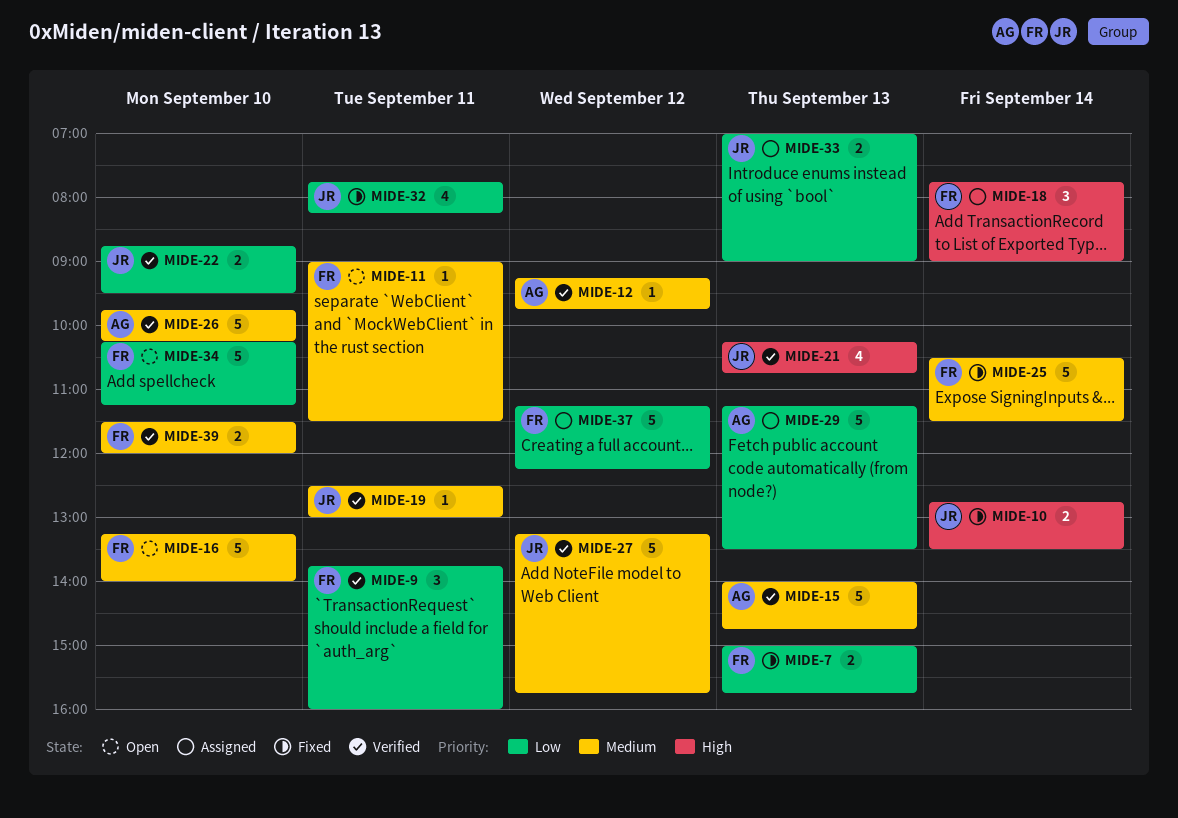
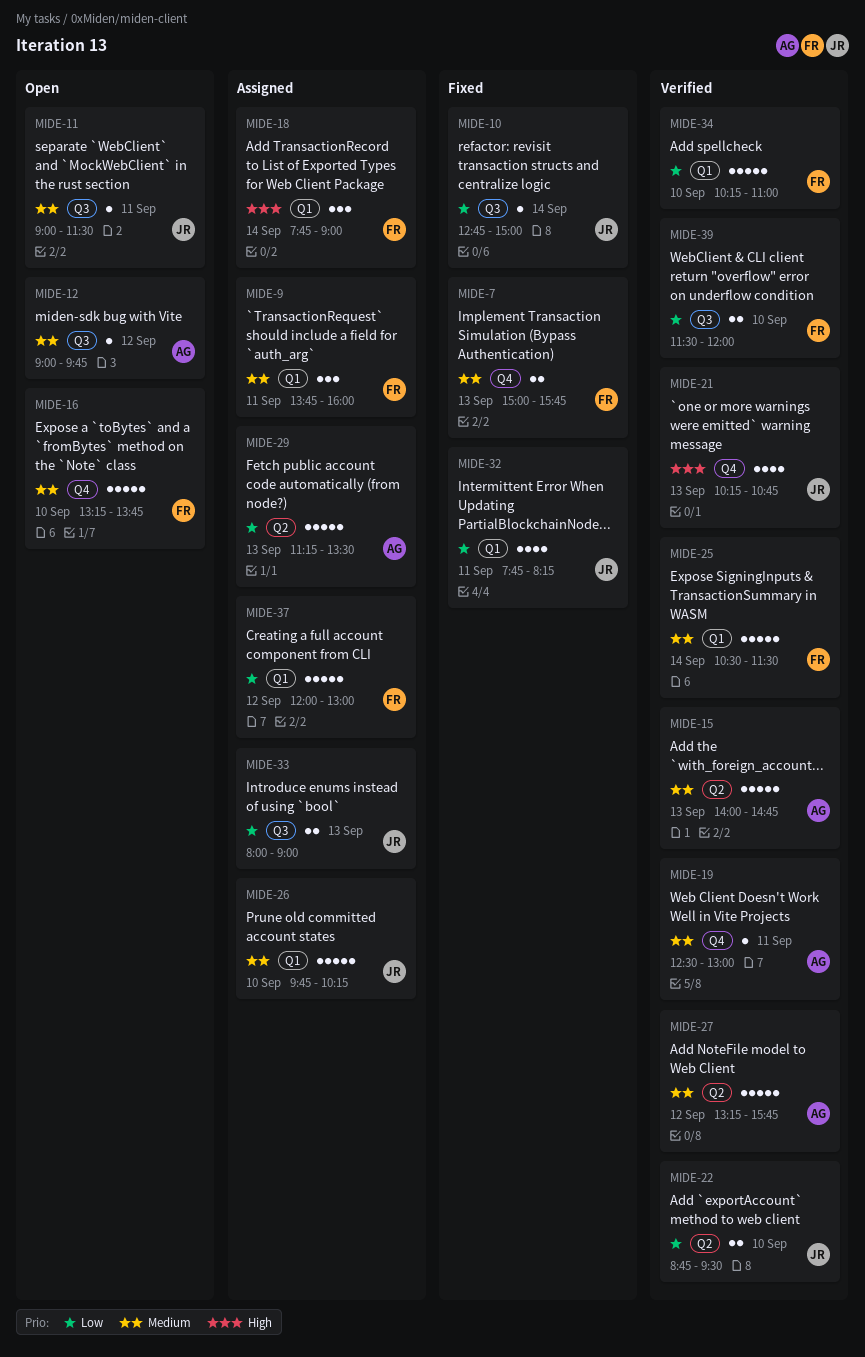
MIDE-7, priority: Low -> Medium
MIDE-9, status: Verified -> Assigned
MIDE-9, priority: Low -> Medium
MIDE-10, priority: High -> Low
MIDE-10, estimate: 2 -> 1
MIDE-10, ends: 13:30 -> 15:00
MIDE-11, owner: FR -> JR
MIDE-12, status: Verified -> Open
MIDE-12, begins: 09:15 -> 09:00
MIDE-16, ends: 14:00 -> 13:45
MIDE-19, owner: JR -> AG
MIDE-25, status: Fixed -> Verified
MIDE-26, status: Verified -> Assigned
MIDE-26, owner: AG -> JR
MIDE-27, owner: JR -> AG
MIDE-33, begins: 07:00 -> 08:00
MIDE-34, status: Open -> Verified
MIDE-34, ends: 11:15 -> 11:00
MIDE-37, begins: 11:15 -> 12:00
MIDE-37, ends: 12:15 -> 13:00
MIDE-39, priority: Medium -> Low

